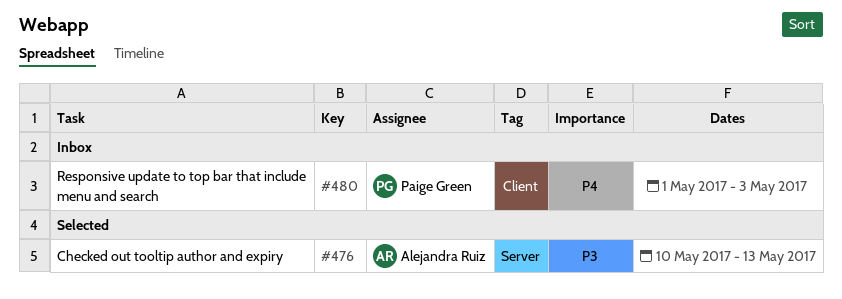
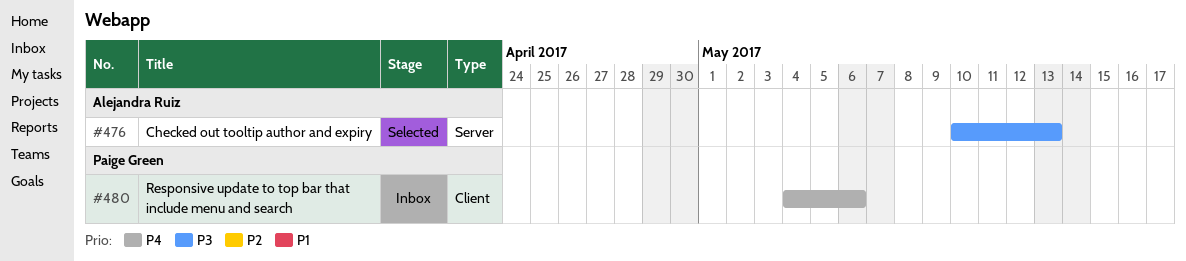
#480, start: May 1 -> May 4
#480, due: May 3 -> May 6

